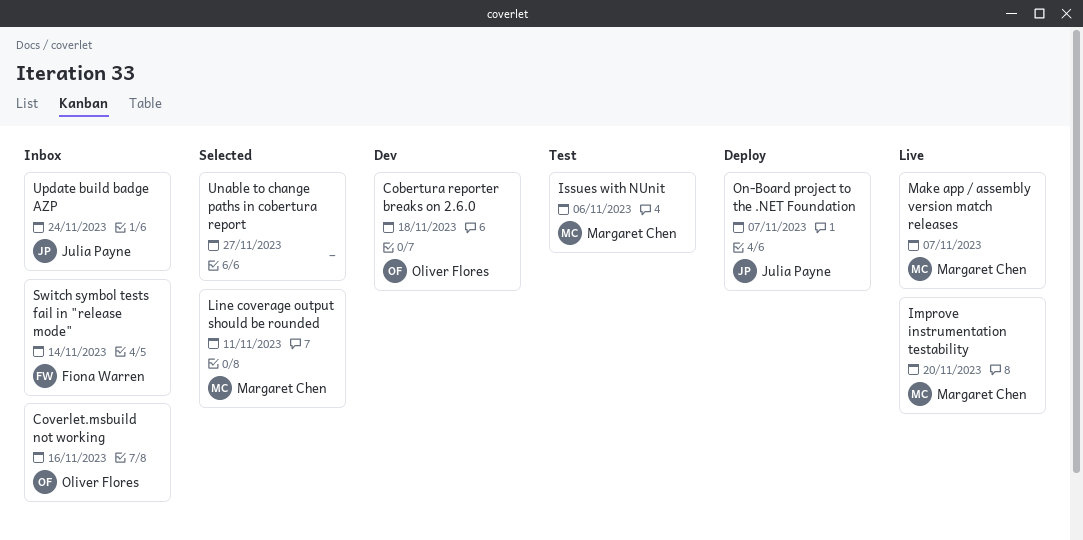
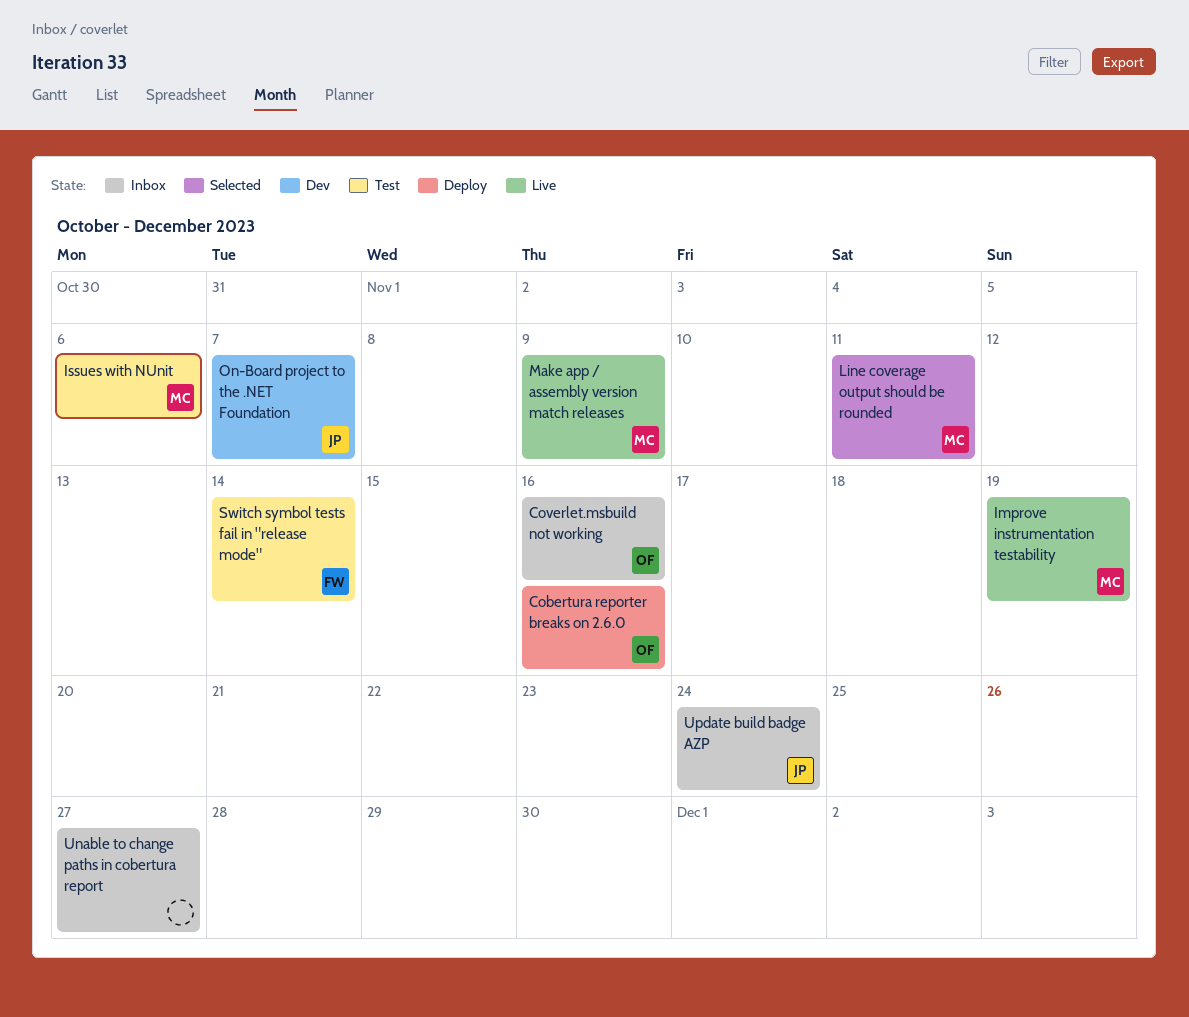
Cobertura reporter breaks on 2.6.0, status: Dev -> Deploy
Cobertura reporter breaks on 2.6.0, due: Nov 18 -> Nov 16
Improve instrumentation testability, due: Nov 20 -> Nov 19
Make app / assembly version match releases, due: Nov 7 -> Nov 9
On-Board project to the .NET Foundation, status: Deploy -> Dev
Switch symbol tests fail in "release mode", status: Inbox -> Test
Unable to change paths in cobertura report, status: Selected -> Inbox

